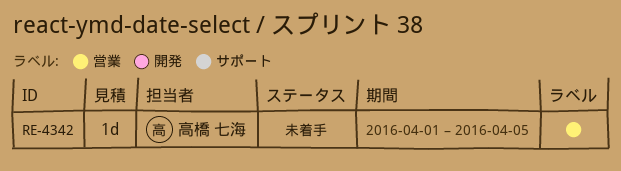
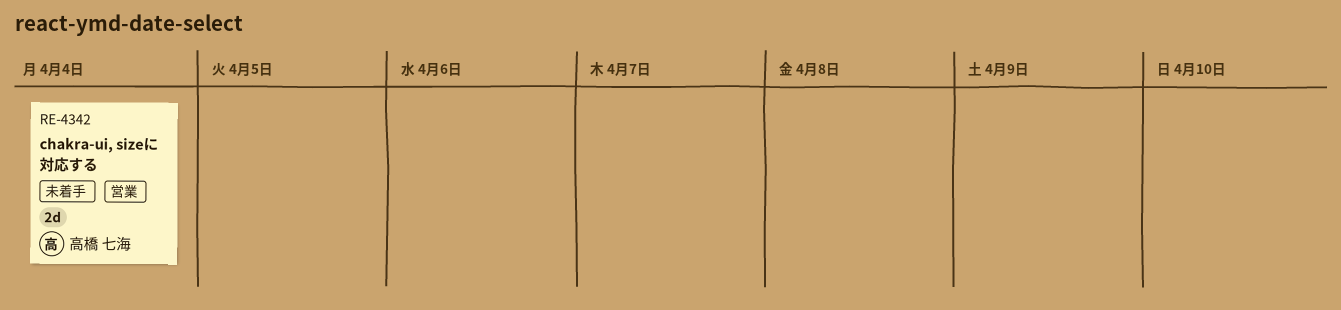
RE-4342, estimate: 1d -> 2d
RE-4342, due: Apr 5 -> Apr 4

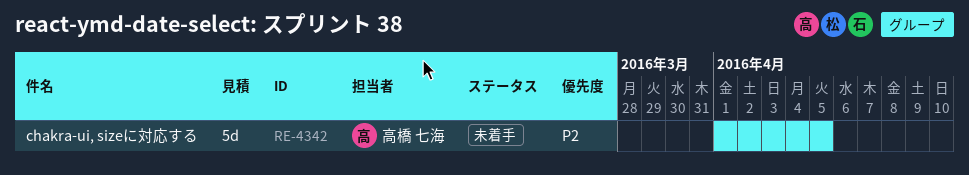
RE-4342, estimate: 2d -> 5d
RE-4342, due: Apr 4 -> Apr 5

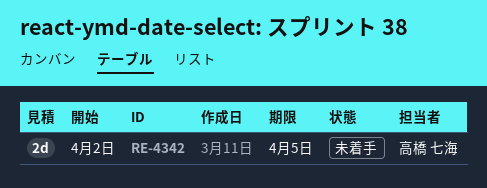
RE-4342, estimate: 5d -> 2d
RE-4342, start: Apr 1 -> Apr 2

